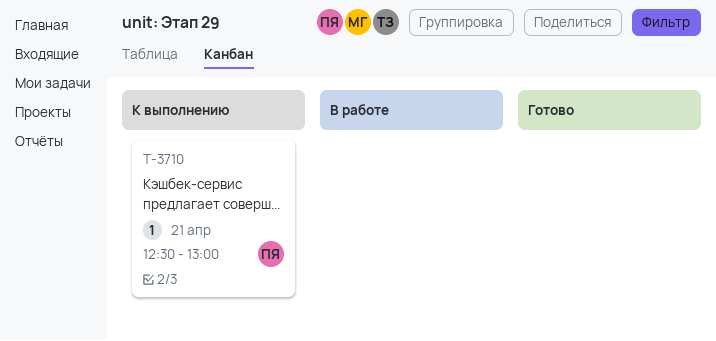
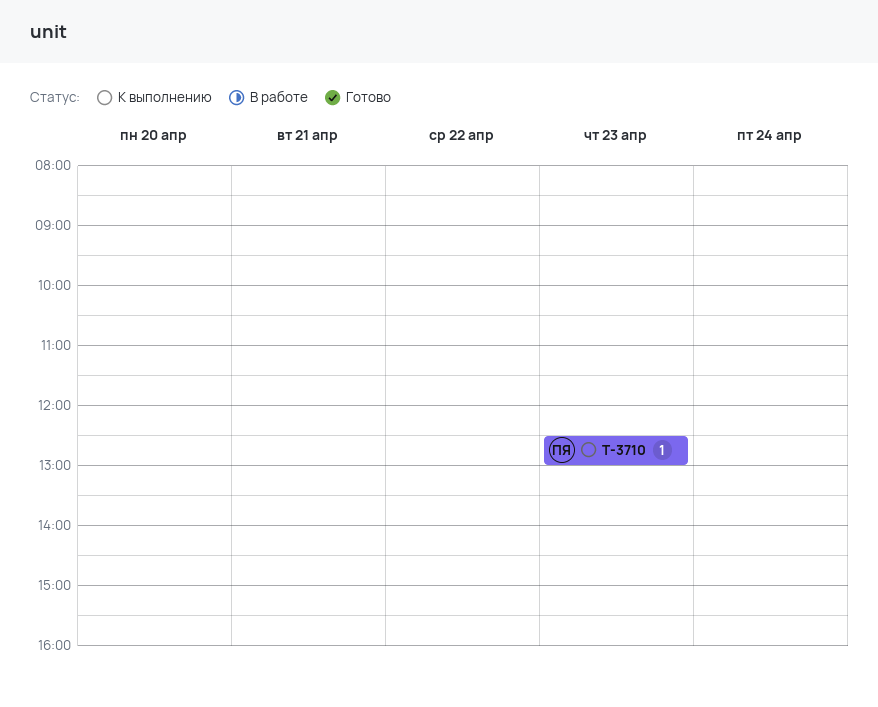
T-3710, day: Apr 21 -> Apr 23

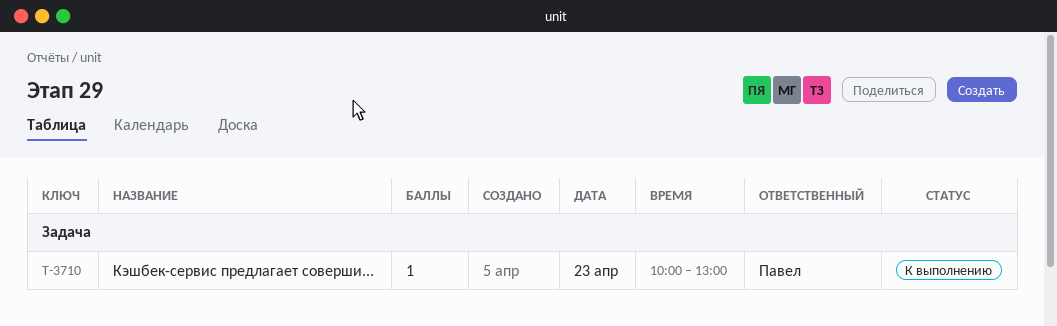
T-3710, begins: 12:30 -> 10:00

